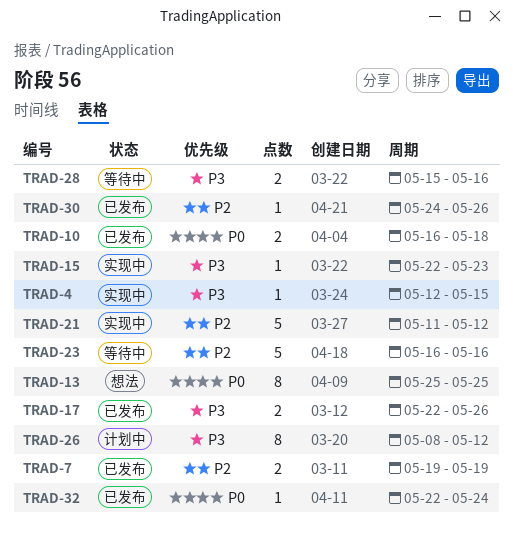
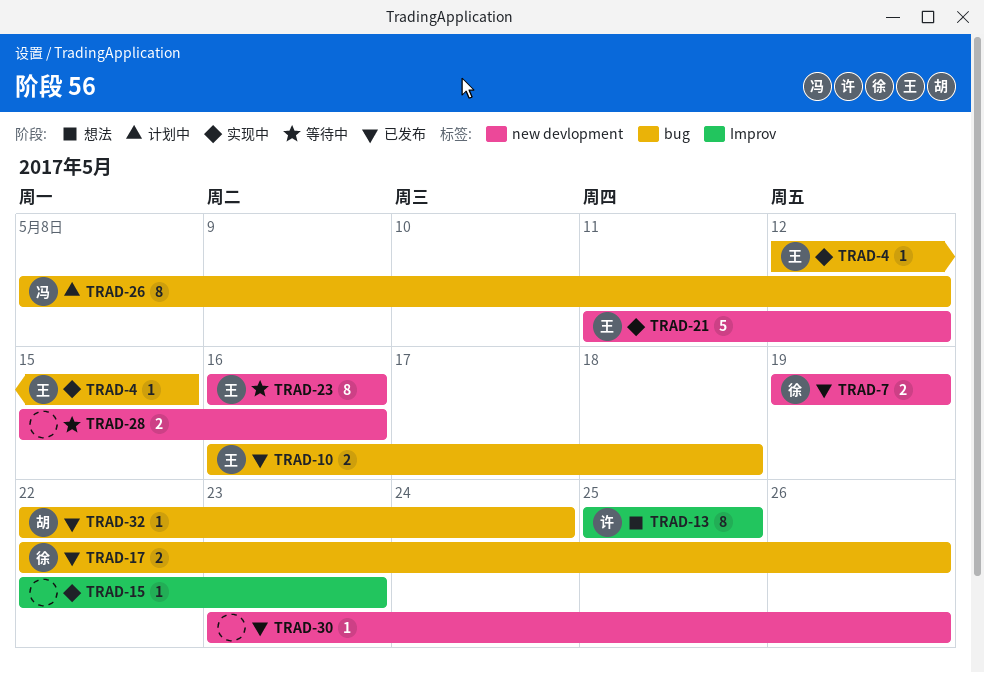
TRAD-23, estimate: 5 -> 8
TRAD-30, start: May 24 -> May 23

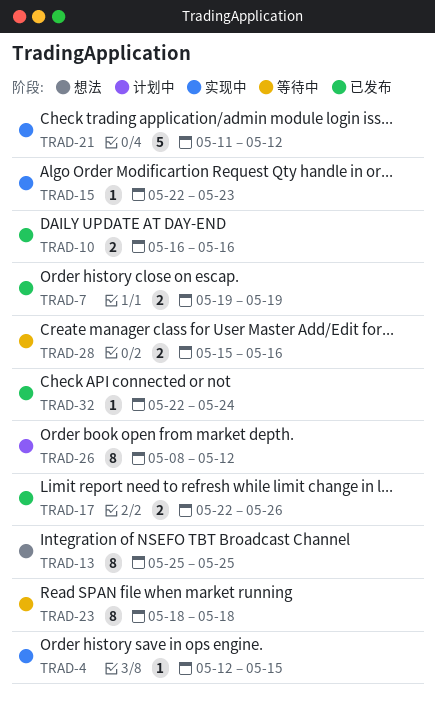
TRAD-10, due: May 18 -> May 16
TRAD-23, start: May 16 -> May 18
TRAD-23, due: May 16 -> May 18
TRAD-30: present -> none

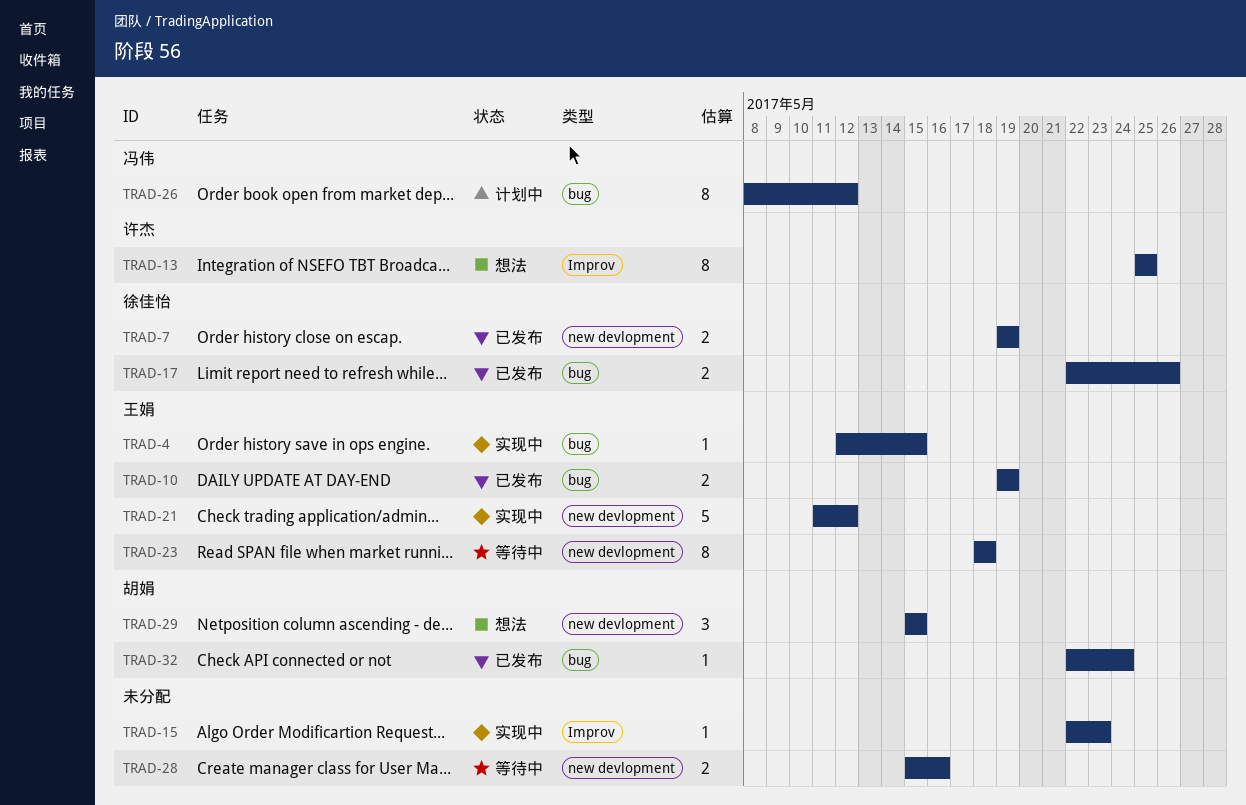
TRAD-10, start: May 16 -> May 19
TRAD-10, due: May 16 -> May 19
TRAD-29: none -> present

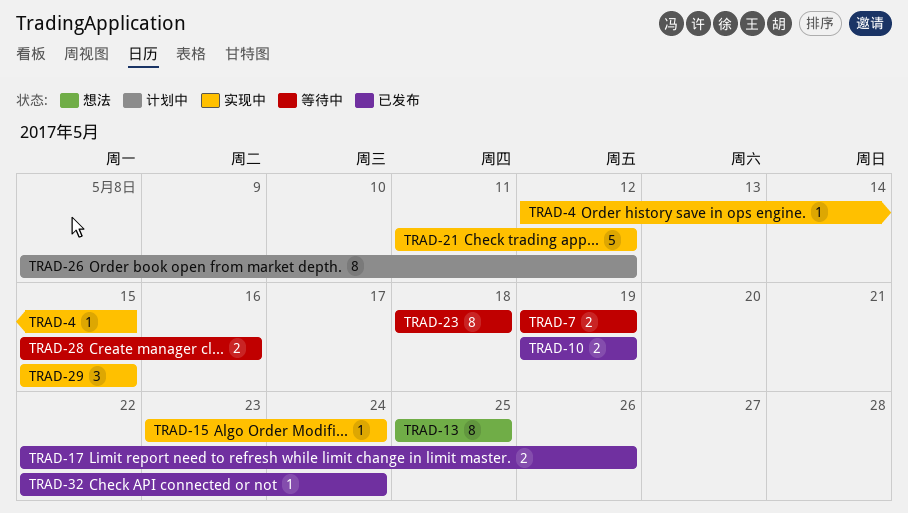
TRAD-7, status: 已发布 -> 等待中
TRAD-15, start: May 22 -> May 23
TRAD-15, due: May 23 -> May 24
TRAD-29, status: 想法 -> 实现中

